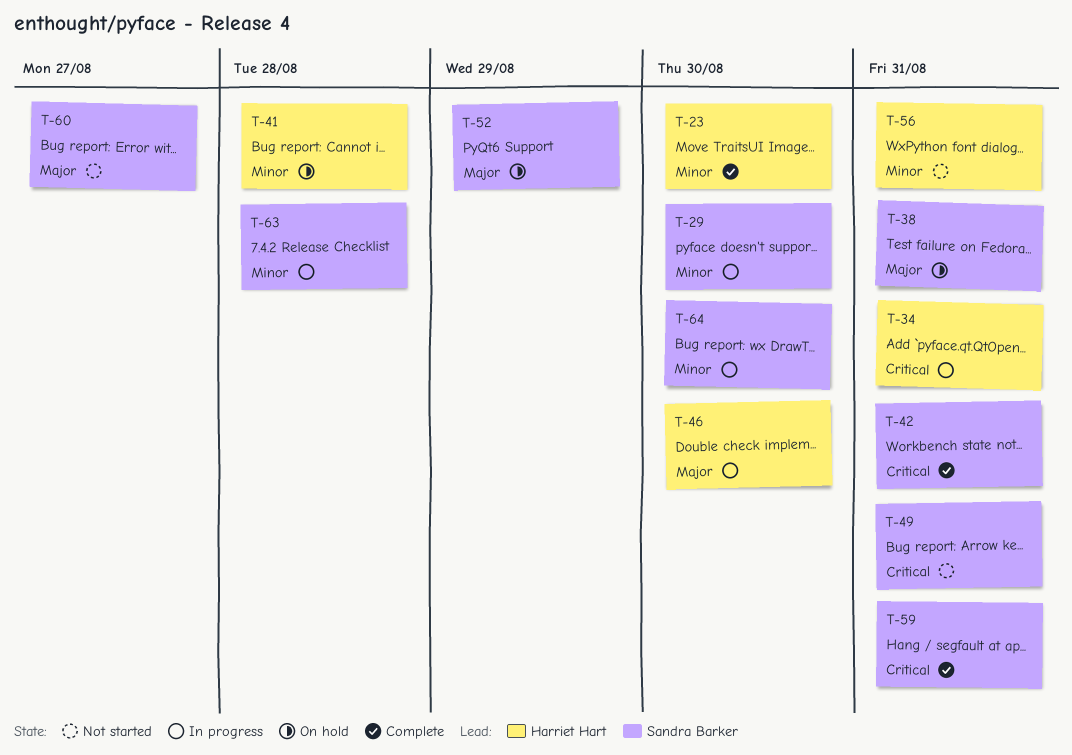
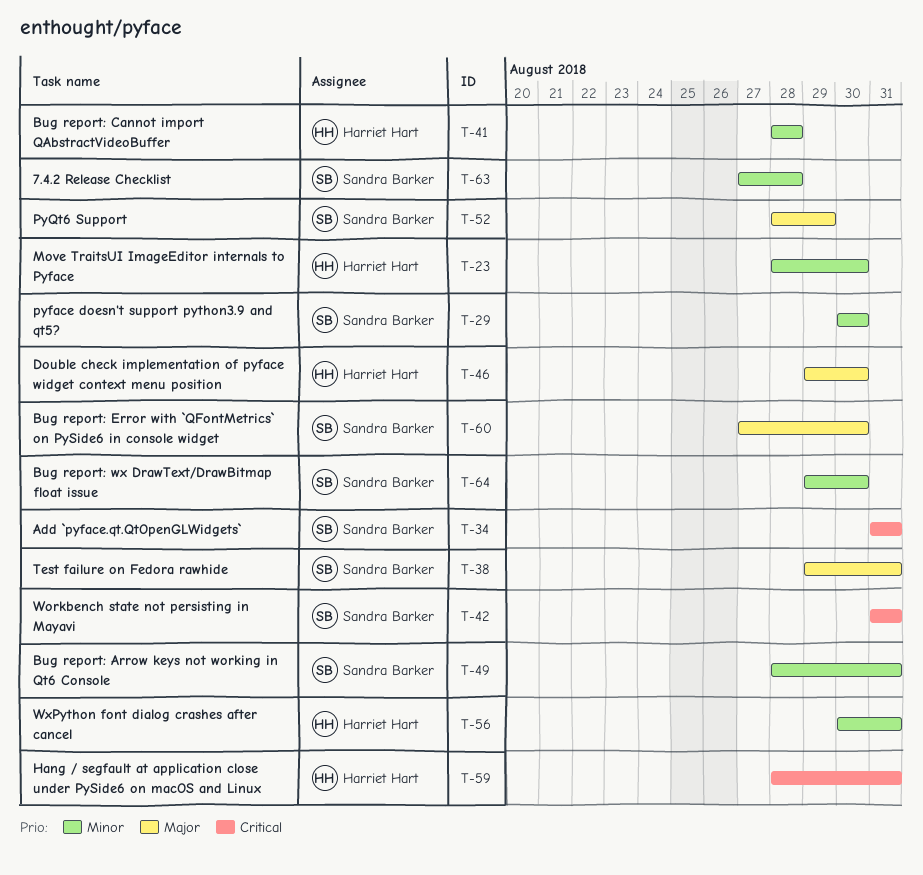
T-34, owner: Harriet Hart -> Sandra Barker
T-49, priority: Critical -> Minor
T-59, owner: Sandra Barker -> Harriet Hart
T-60, due: Aug 27 -> Aug 30

